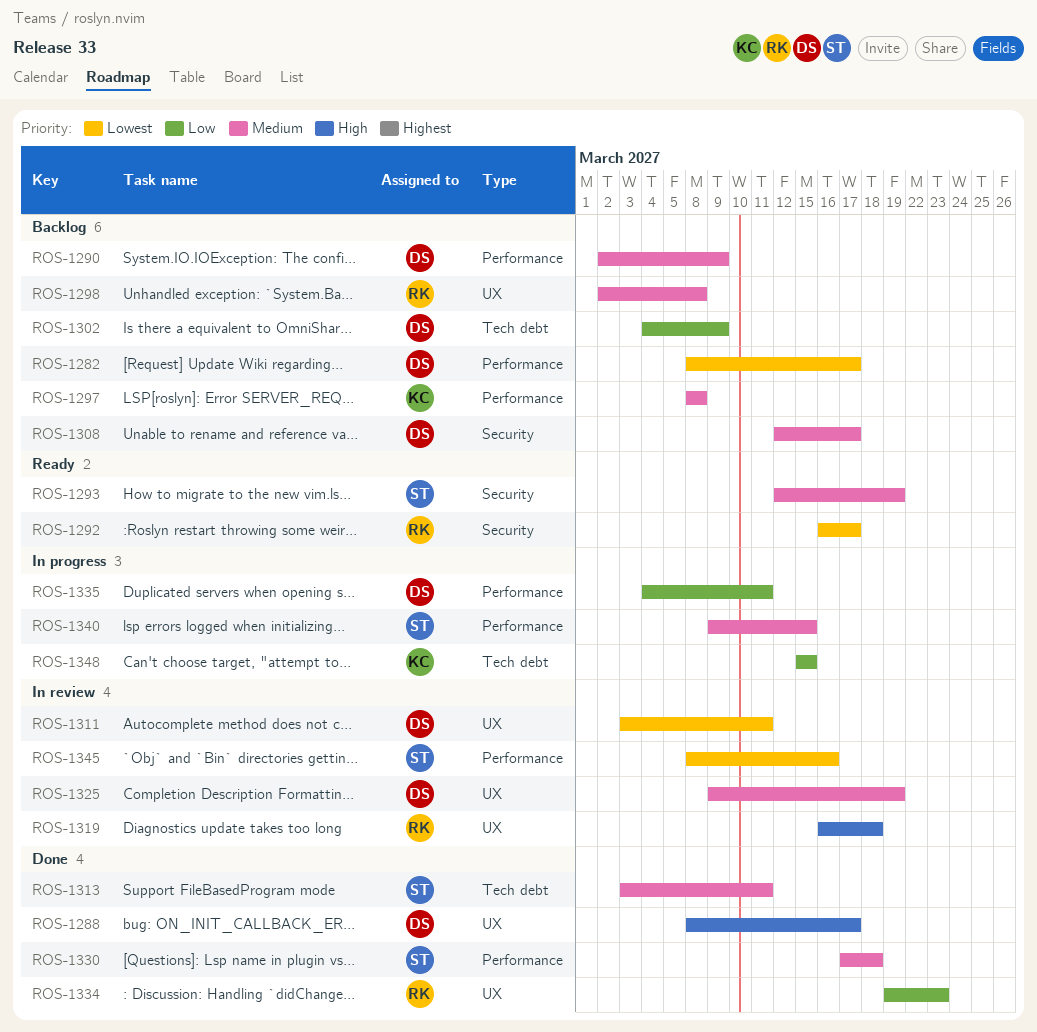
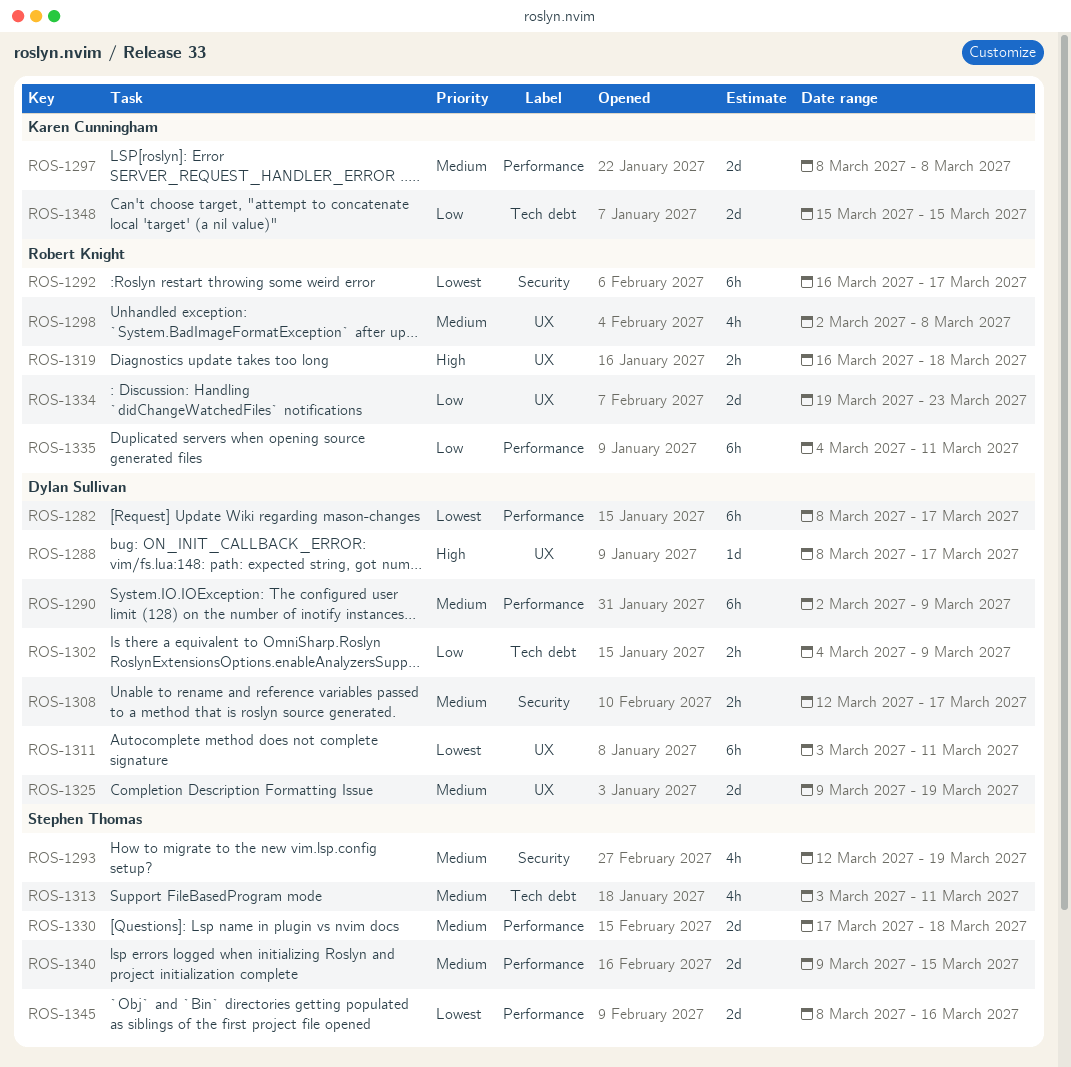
ROS-1335, owner: Dylan Sullivan -> Robert Knight

